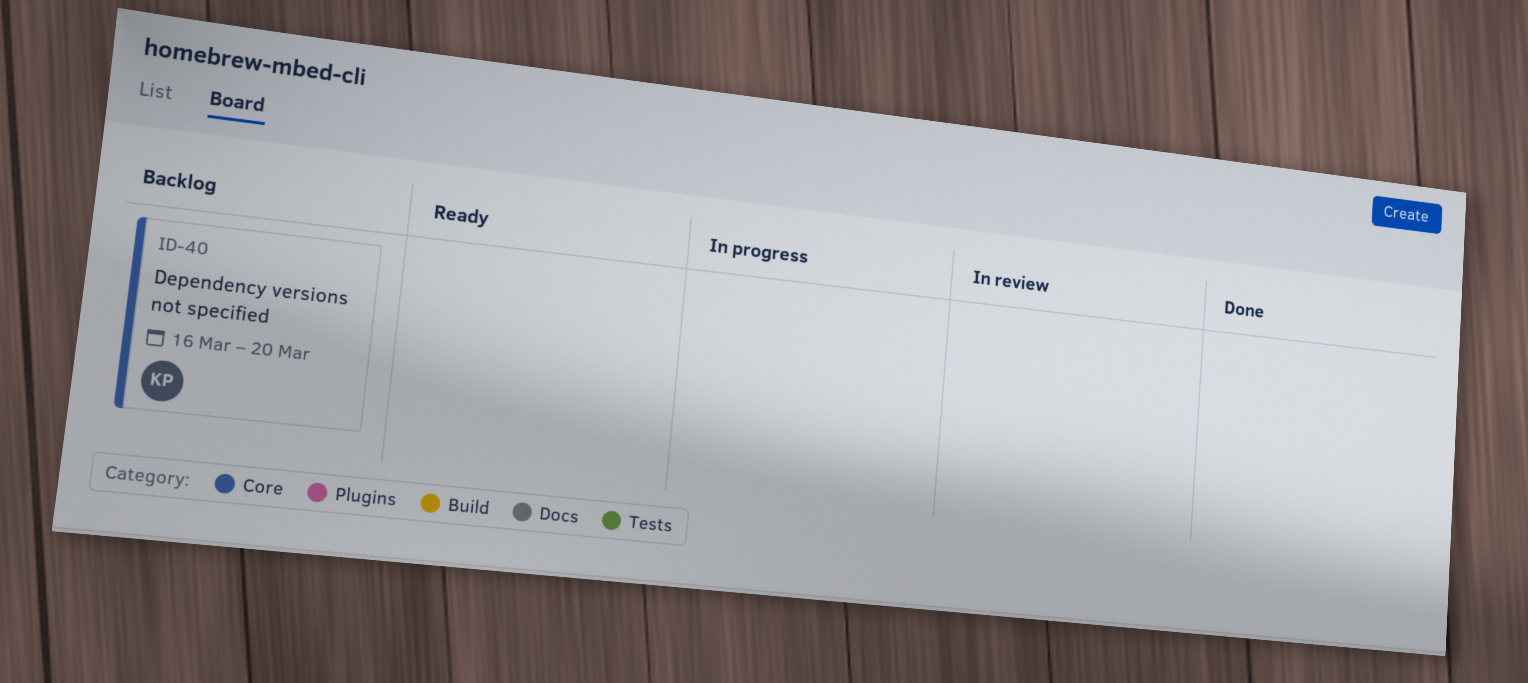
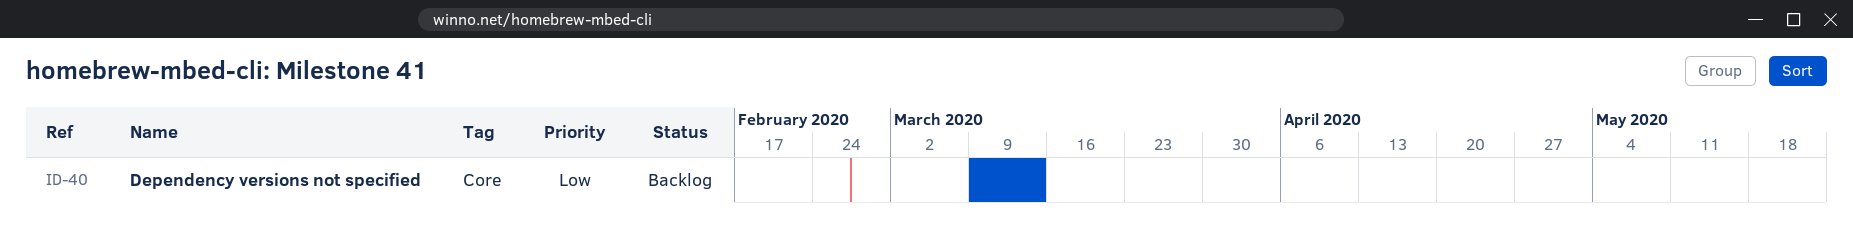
ID-40, start: Mar 16 -> Mar 9
ID-40, due: Mar 20 -> Mar 13

